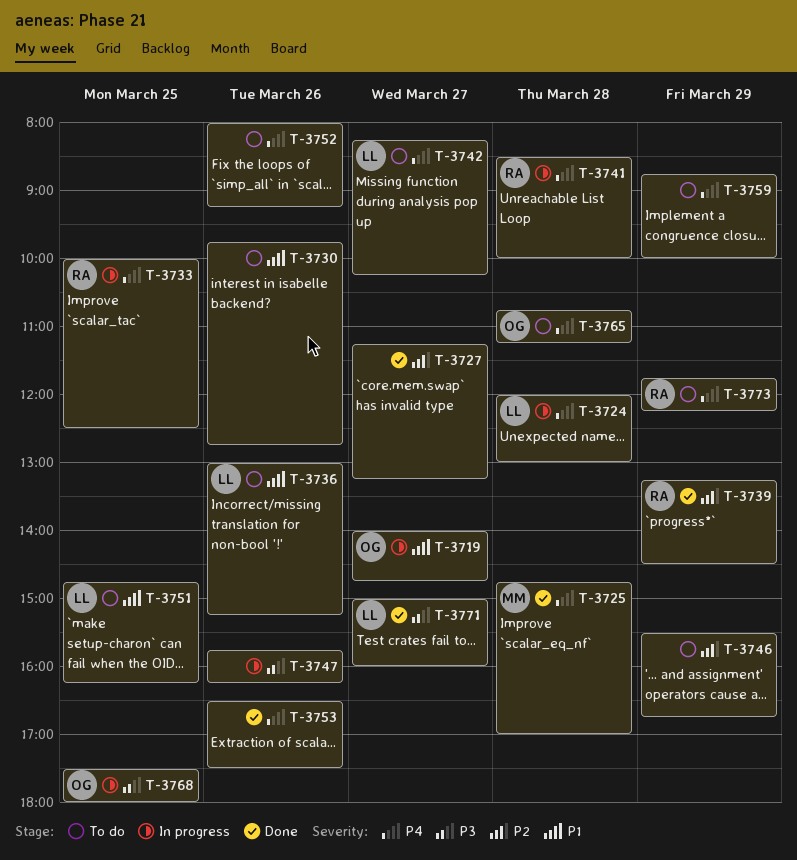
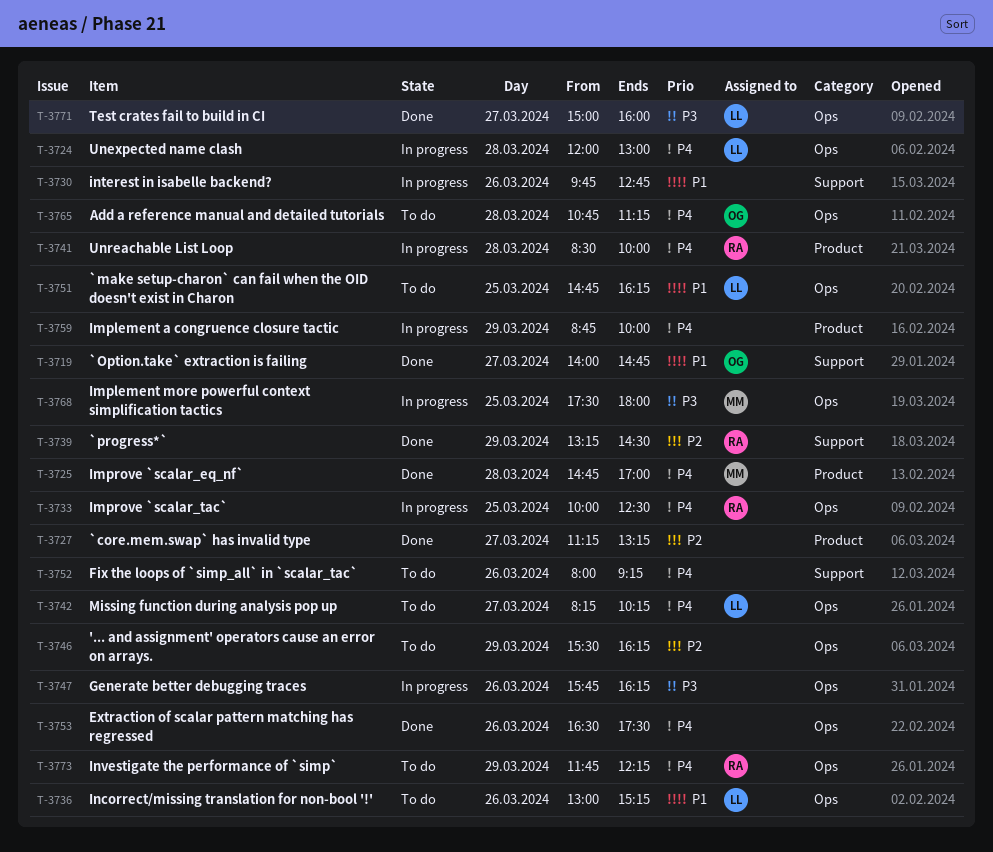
T-3719, status: In progress -> Done
T-3730, status: To do -> In progress
T-3746, ends: 16:45 -> 16:15
T-3759, status: To do -> In progress
T-3768, owner: OG -> MM

